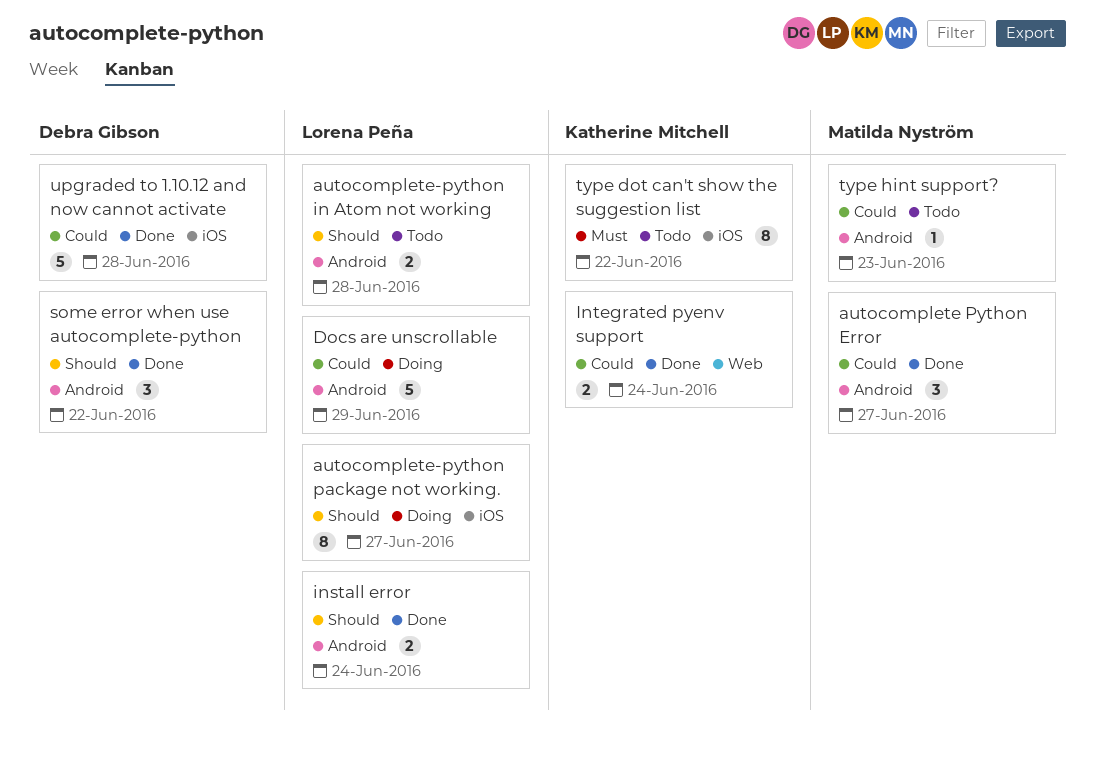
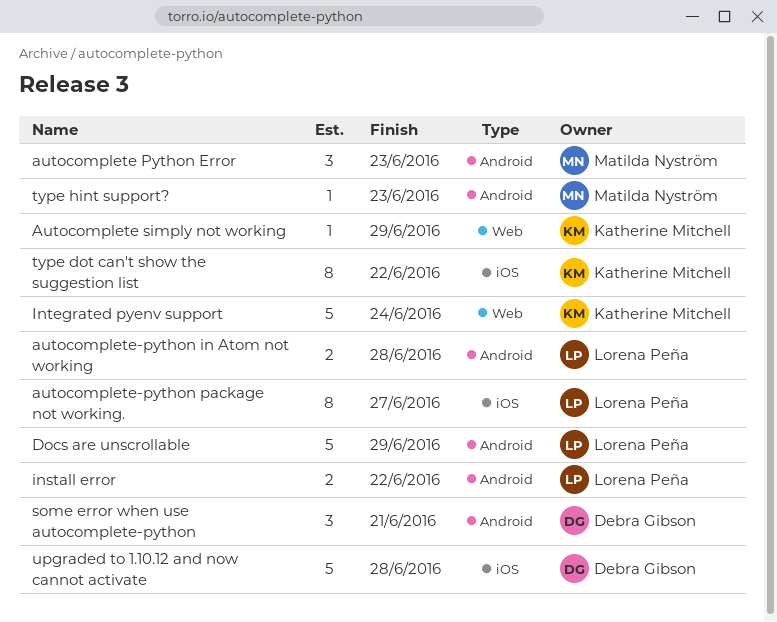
autocomplete Python Error, due: Jun 27 -> Jun 23
Autocomplete simply not working: none -> present
install error, due: Jun 24 -> Jun 22
Integrated pyenv support, estimate: 2 -> 5
some error when use autocomplete-python, due: Jun 22 -> Jun 21

